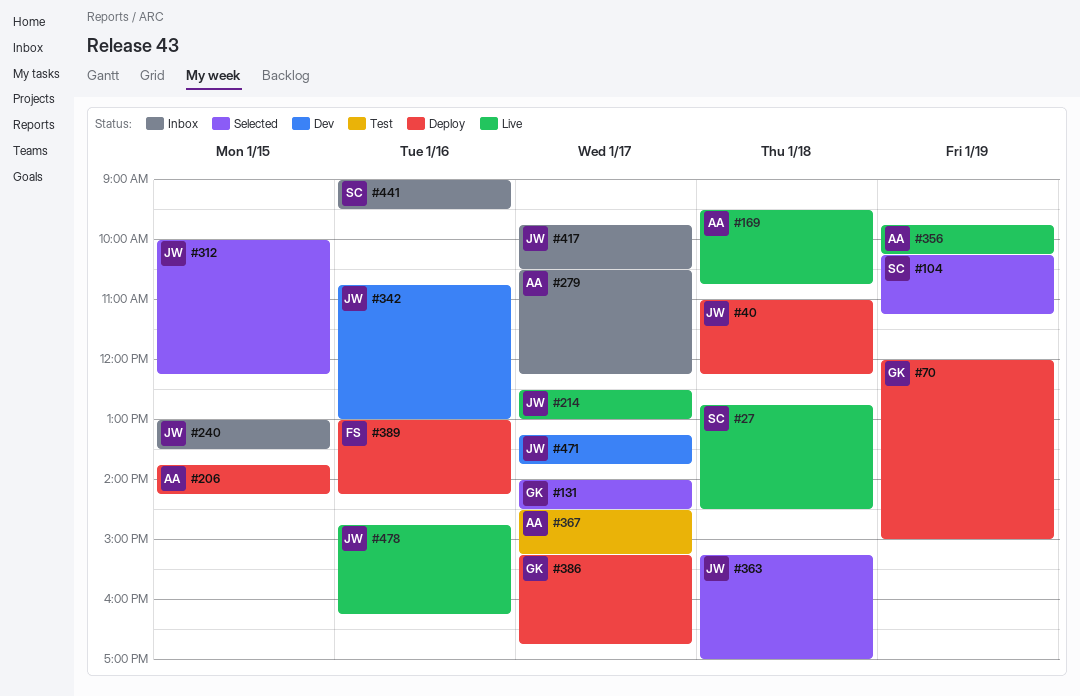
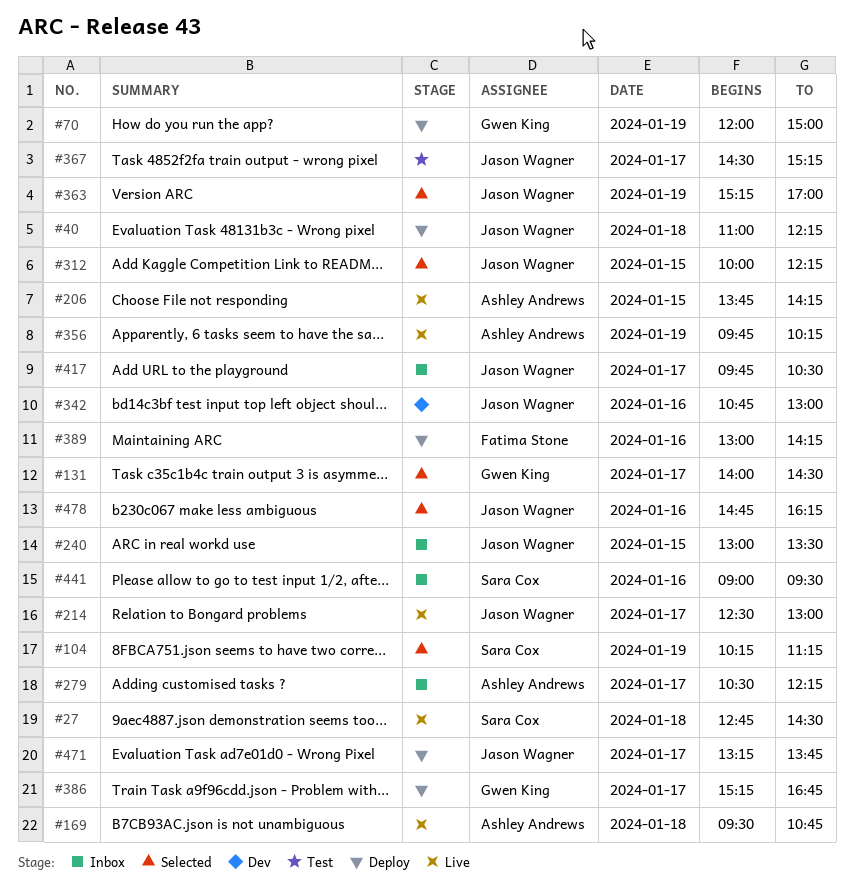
#206, status: Deploy -> Live
#363, day: Jan 18 -> Jan 19
#367, owner: Ashley Andrews -> Jason Wagner
#471, status: Dev -> Deploy
#478, status: Live -> Selected

